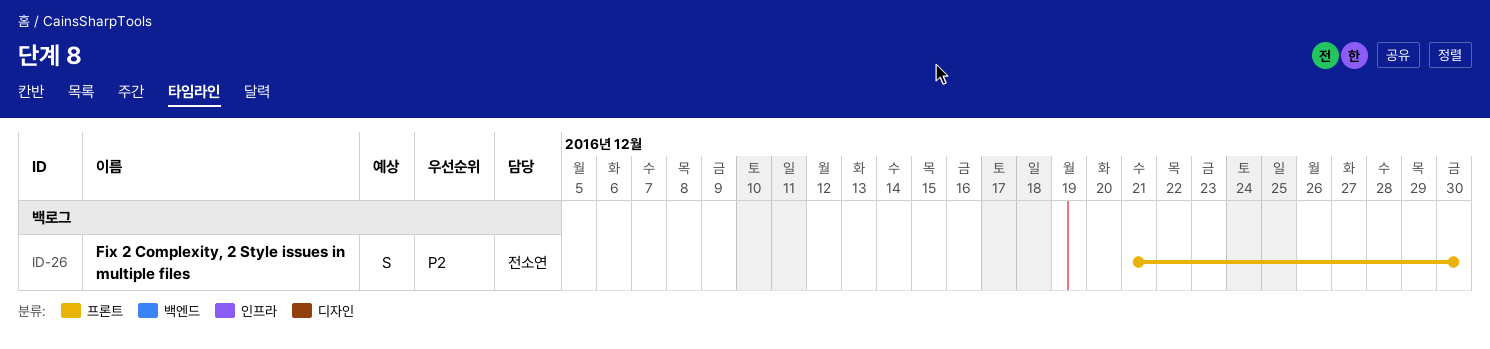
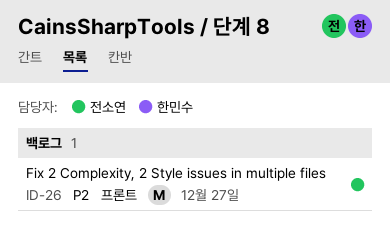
ID-26, estimate: S -> M
ID-26, due: Dec 30 -> Dec 27

